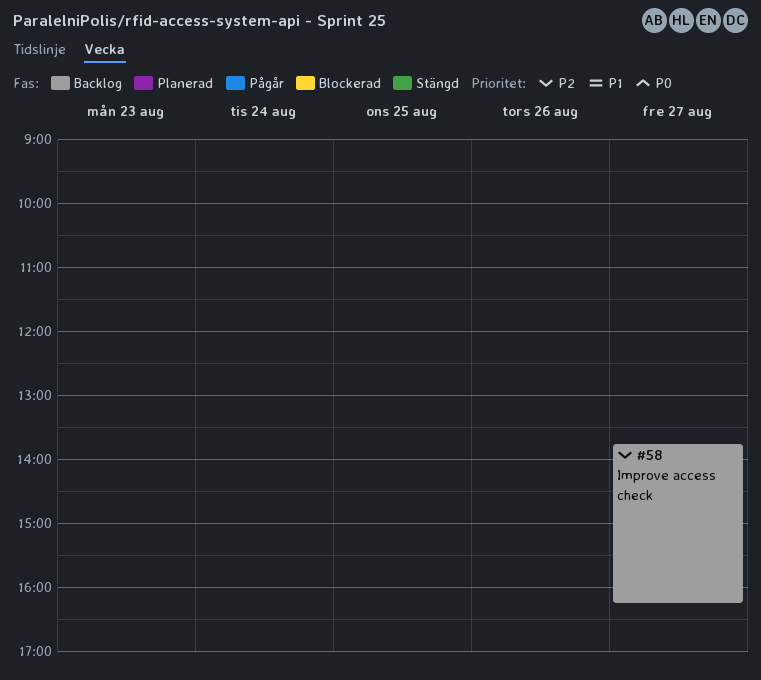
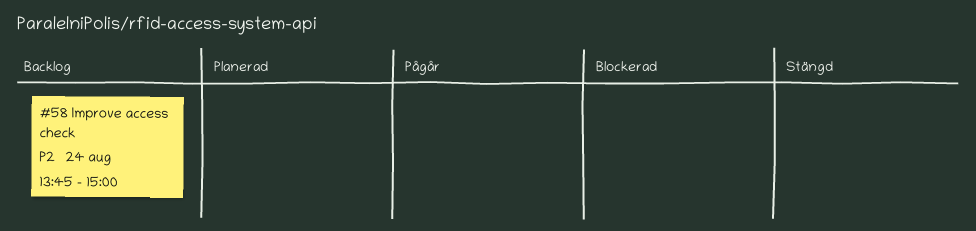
#58, day: Aug 27 -> Aug 24
#58, ends: 16:15 -> 15:00

